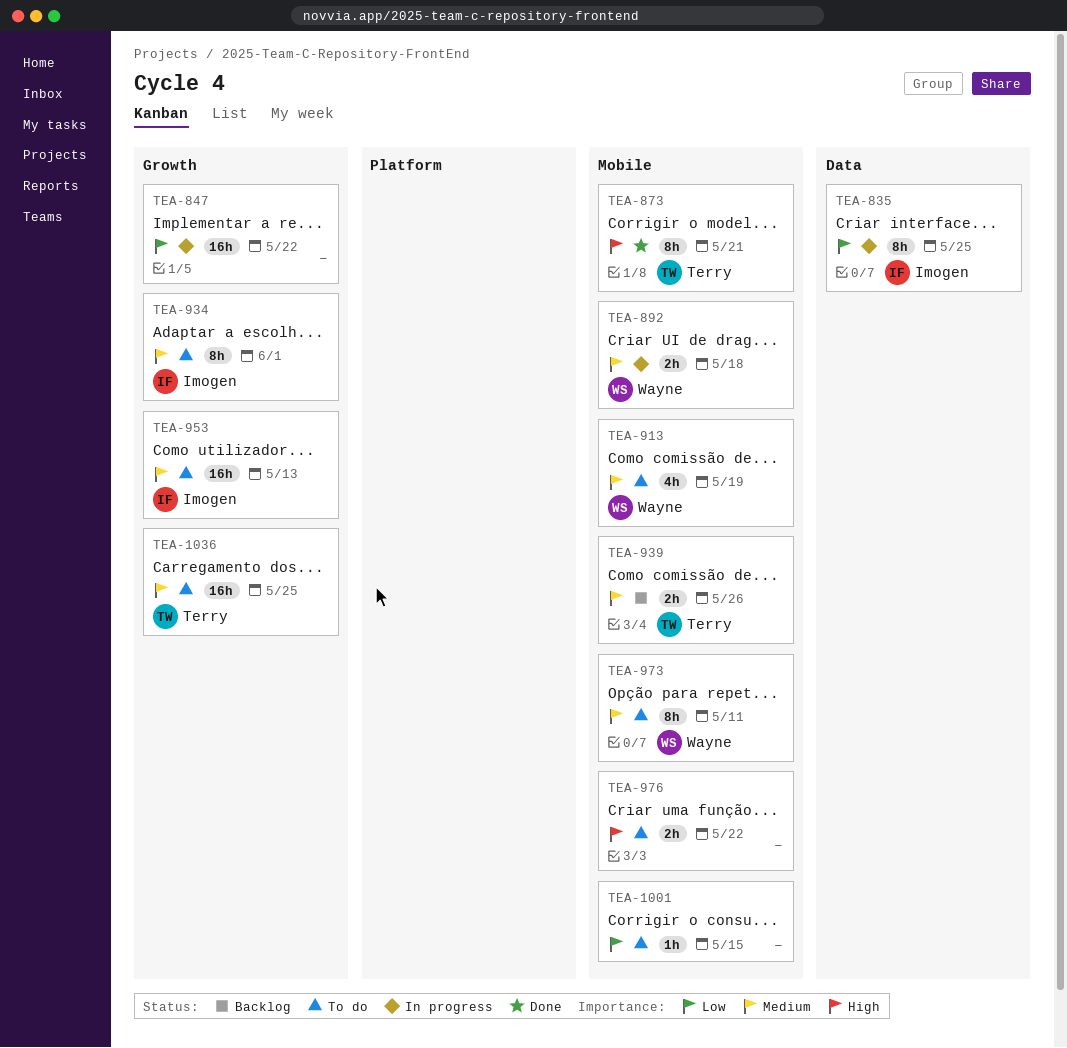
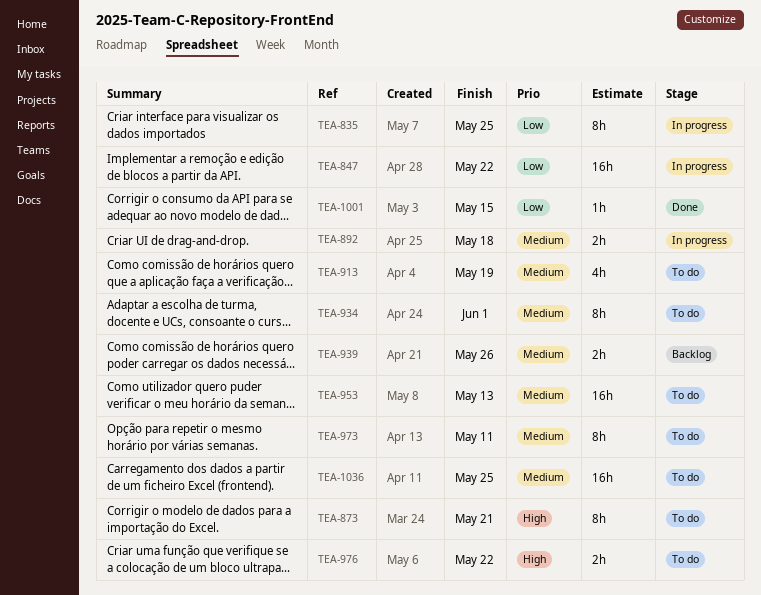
TEA-873, status: Done -> To do
TEA-1001, status: To do -> Done

